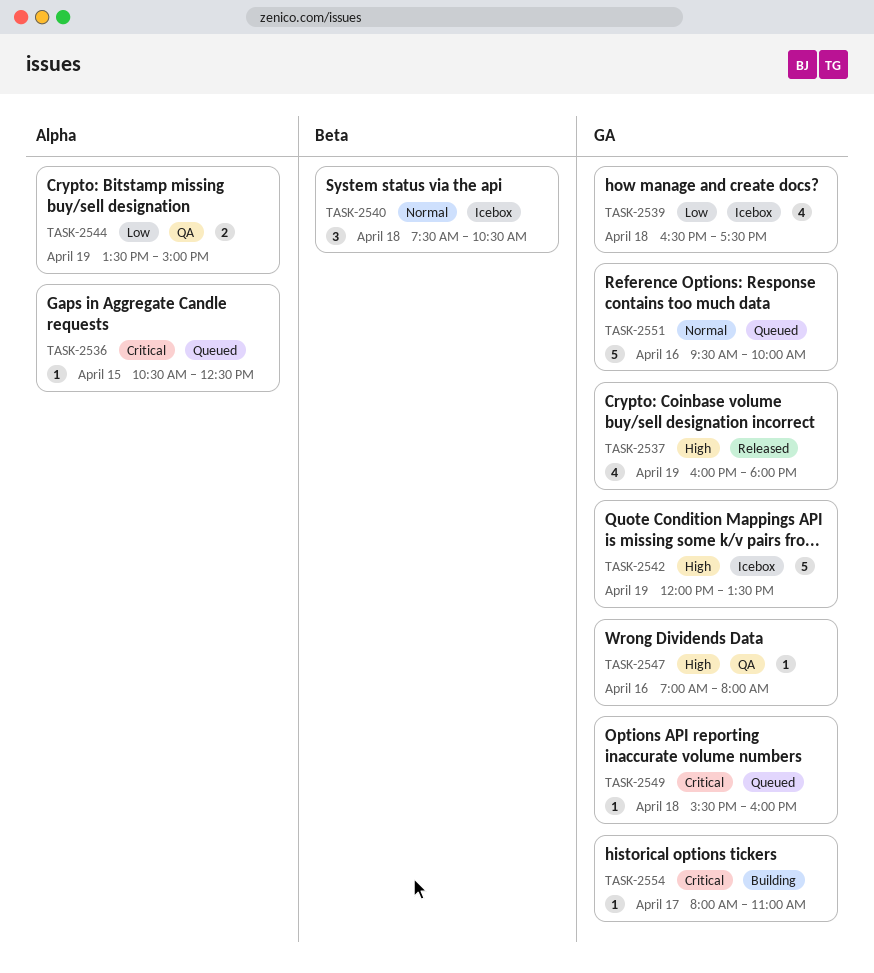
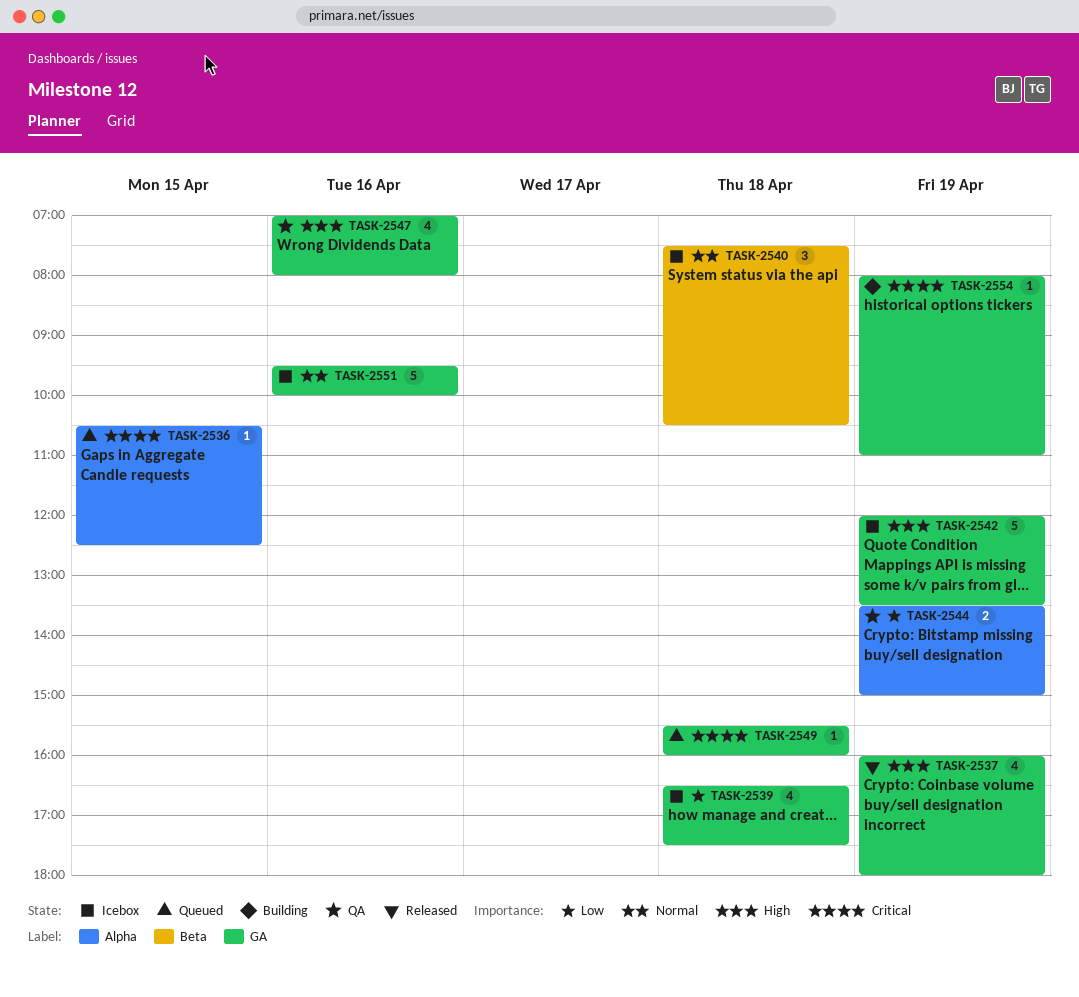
TASK-2547, estimate: 1 -> 4
TASK-2551, status: Queued -> Icebox
TASK-2554, day: Apr 17 -> Apr 19

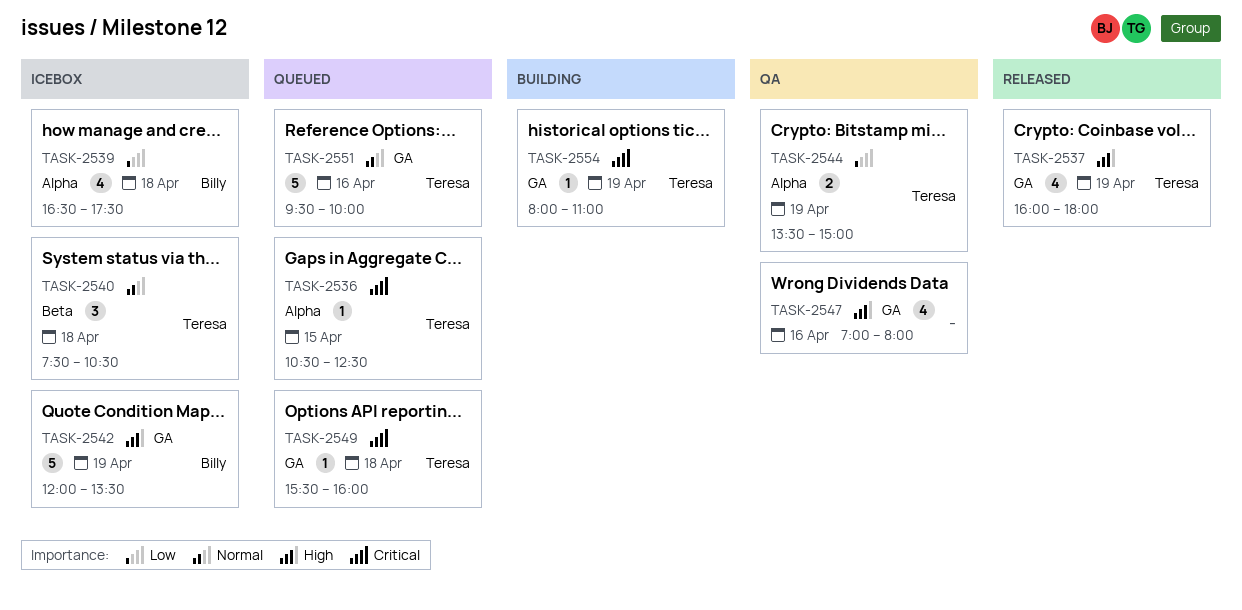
TASK-2539, label: GA -> Alpha
TASK-2551, status: Icebox -> Queued

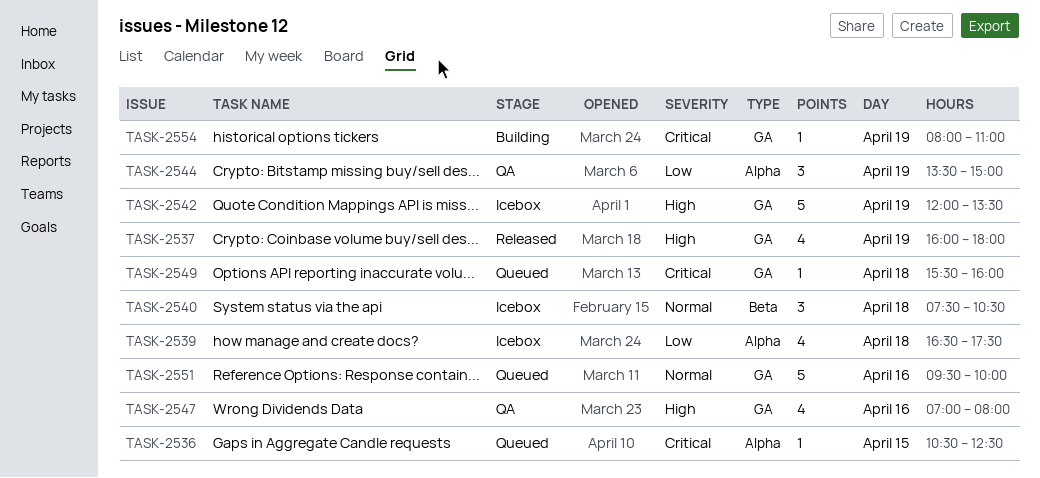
TASK-2544, estimate: 2 -> 3

